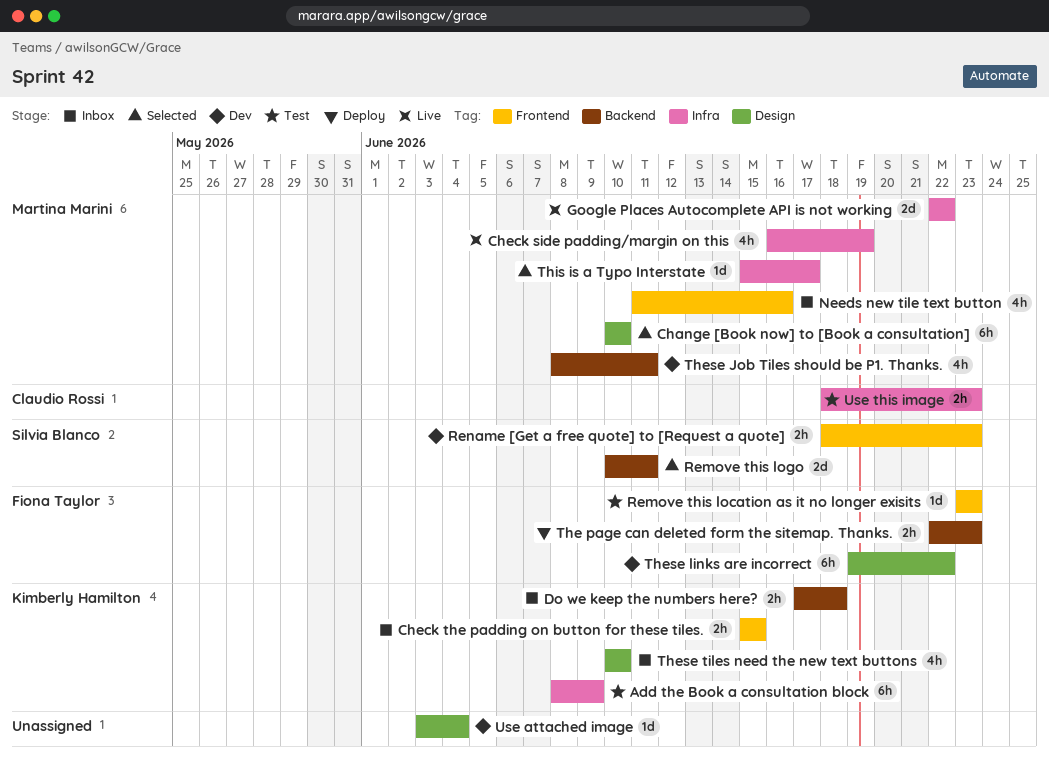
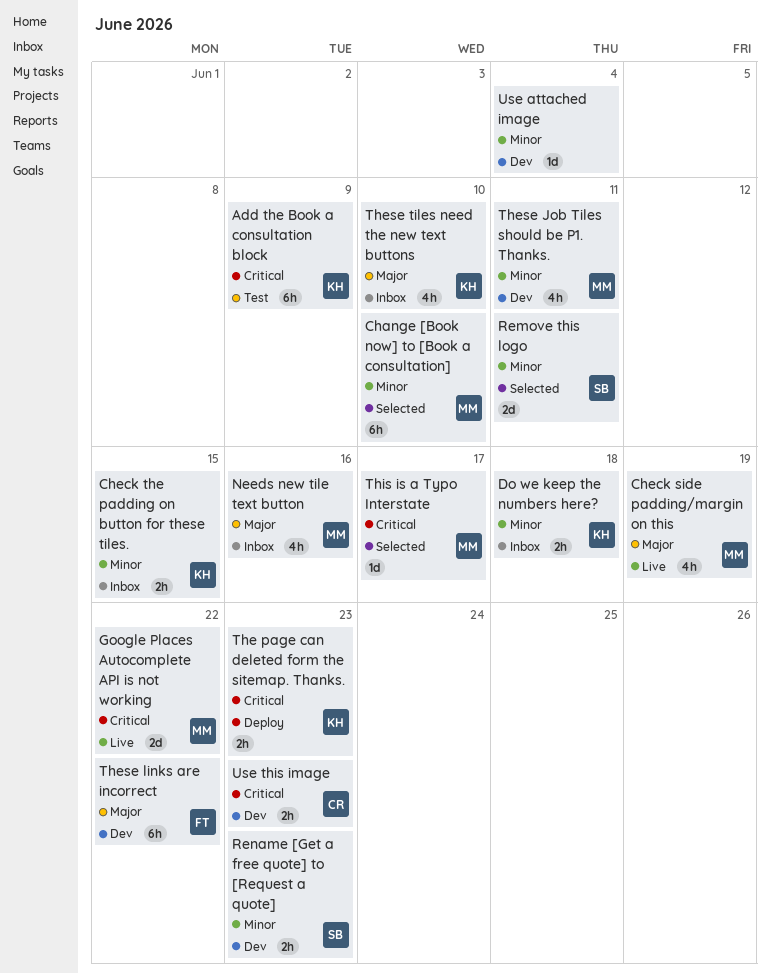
Remove this location as it no longer exisits: present -> none
The page can deleted form the sitemap. Thanks., owner: Fiona Taylor -> Kimberly Hamilton
Use this image, status: Test -> Dev

